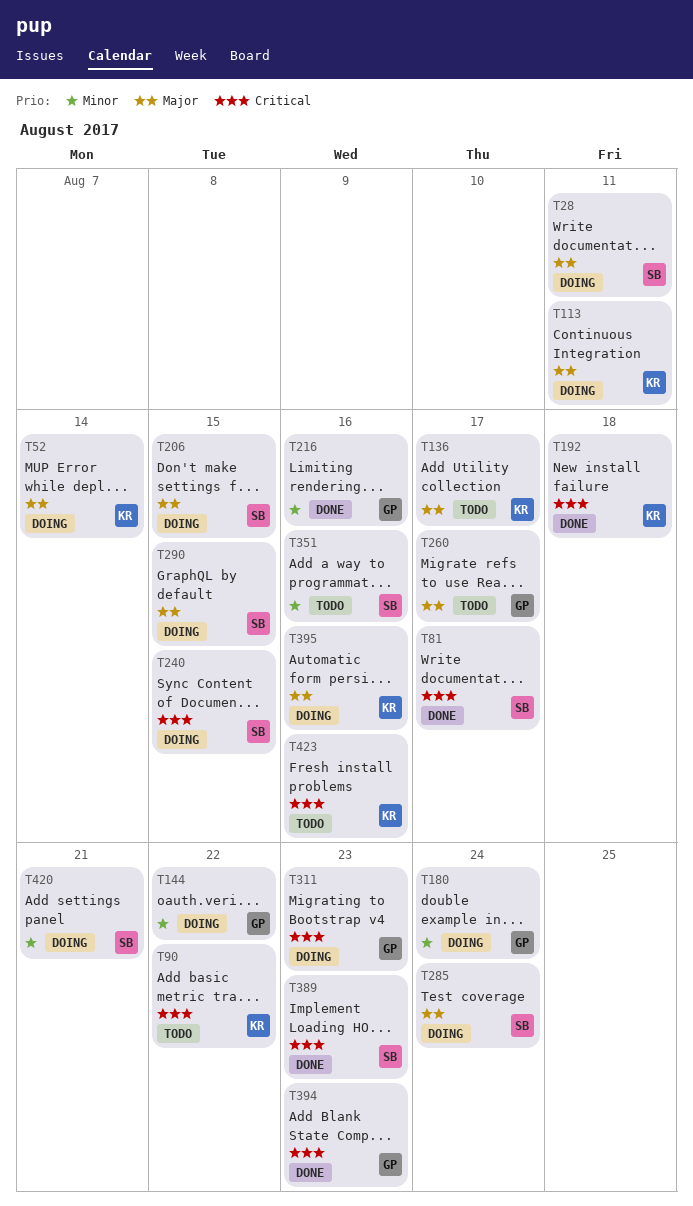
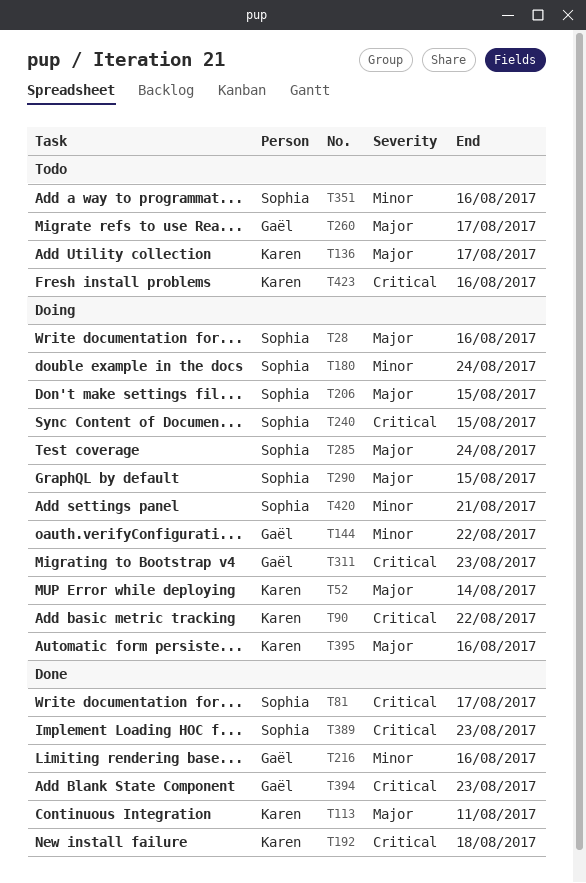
T28, due: Aug 11 -> Aug 16
T90, status: Todo -> Doing
T113, status: Doing -> Done
T180, owner: Gaël -> Sophia

